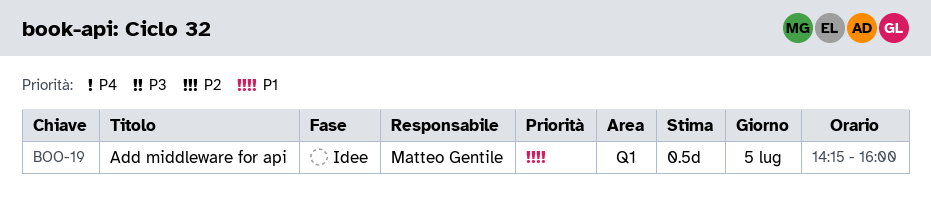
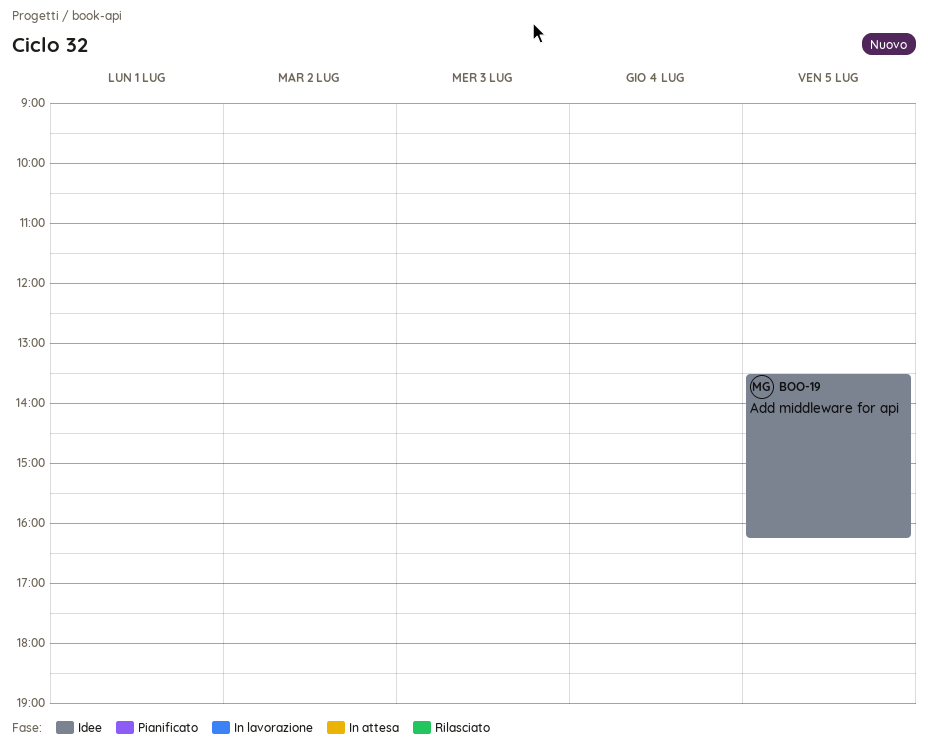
BOO-19, begins: 14:15 -> 13:30
BOO-19, ends: 16:00 -> 16:15

